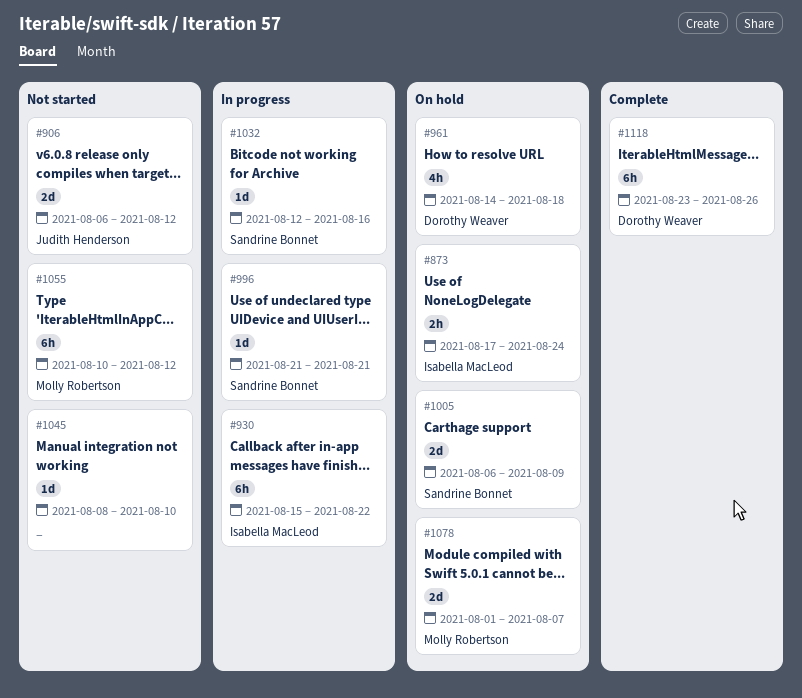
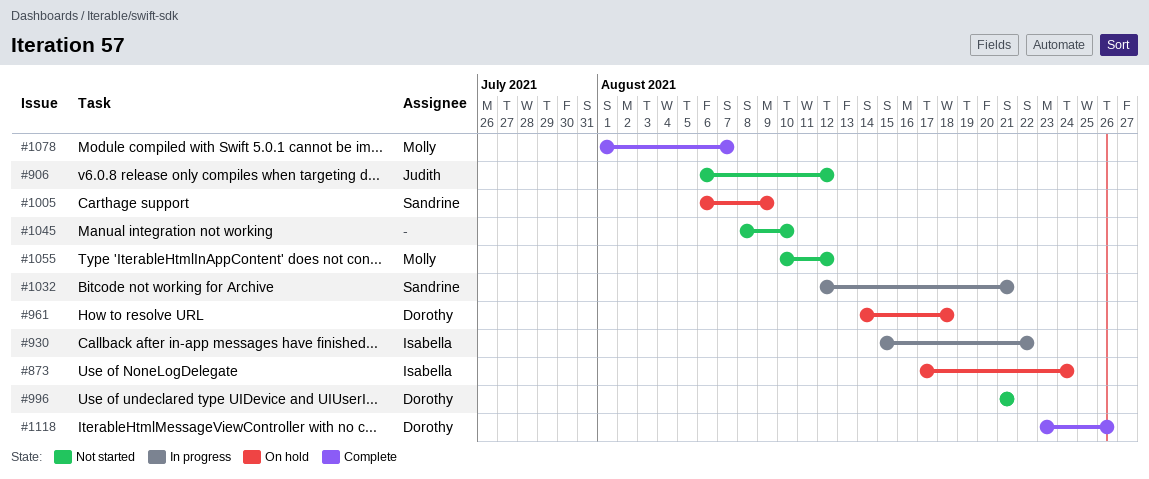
#996, status: In progress -> Not started
#996, owner: Sandrine Bonnet -> Dorothy Weaver
#1032, due: Aug 16 -> Aug 21
#1078, status: On hold -> Complete

